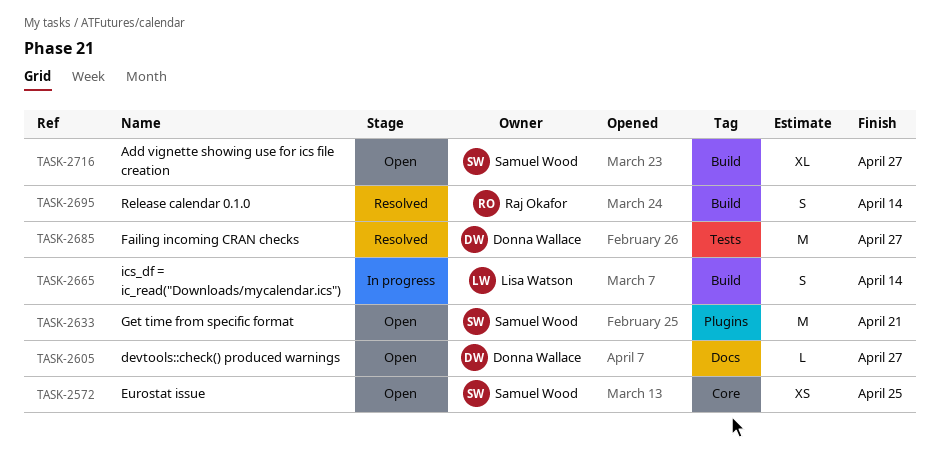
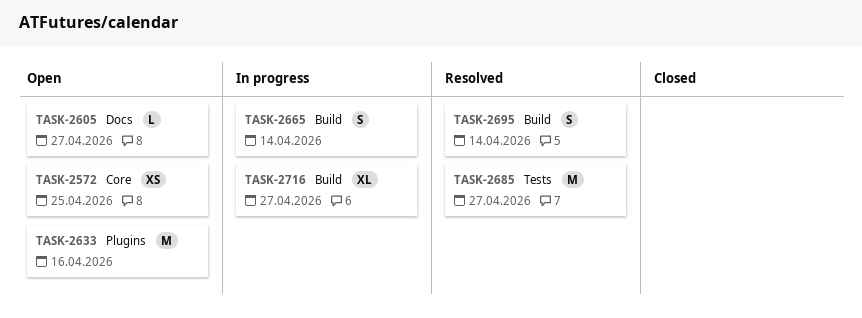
TASK-2633, due: Apr 21 -> Apr 16
TASK-2716, status: Open -> In progress

